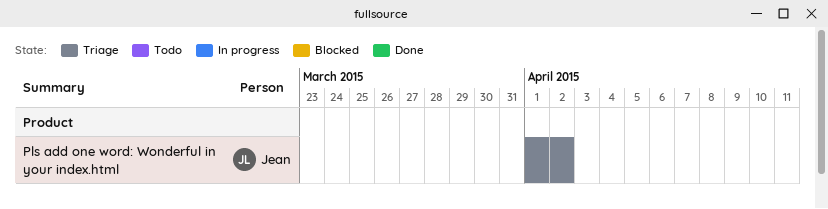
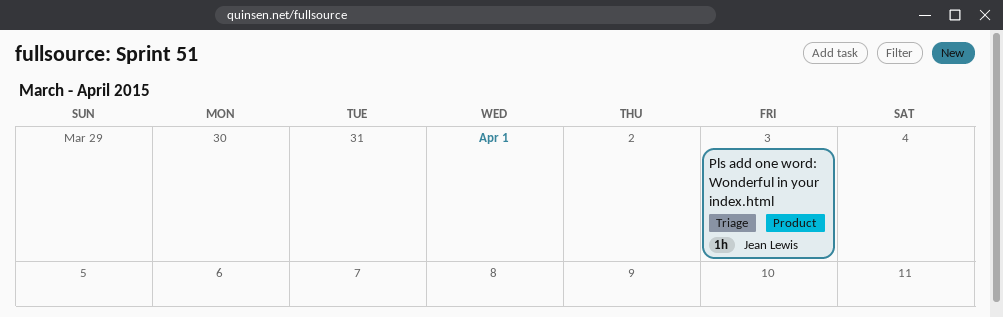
Pls add one word: Wonderful in your index.html, due: Apr 2 -> Apr 3

